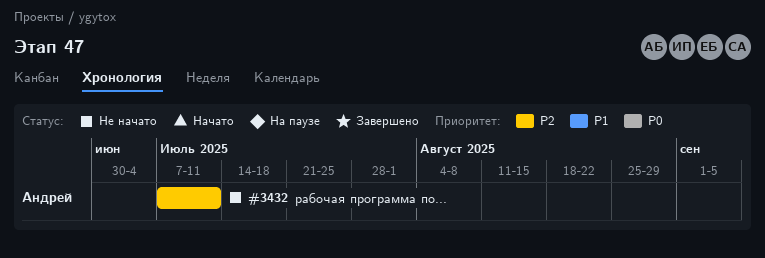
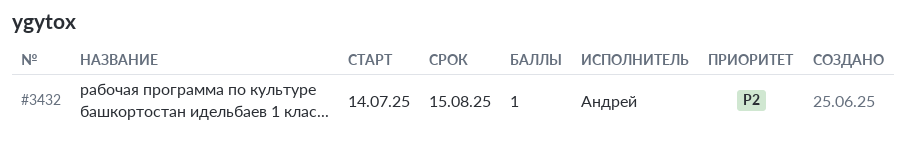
#3432, start: Jul 7 -> Jul 14
#3432, due: Jul 11 -> Aug 15

